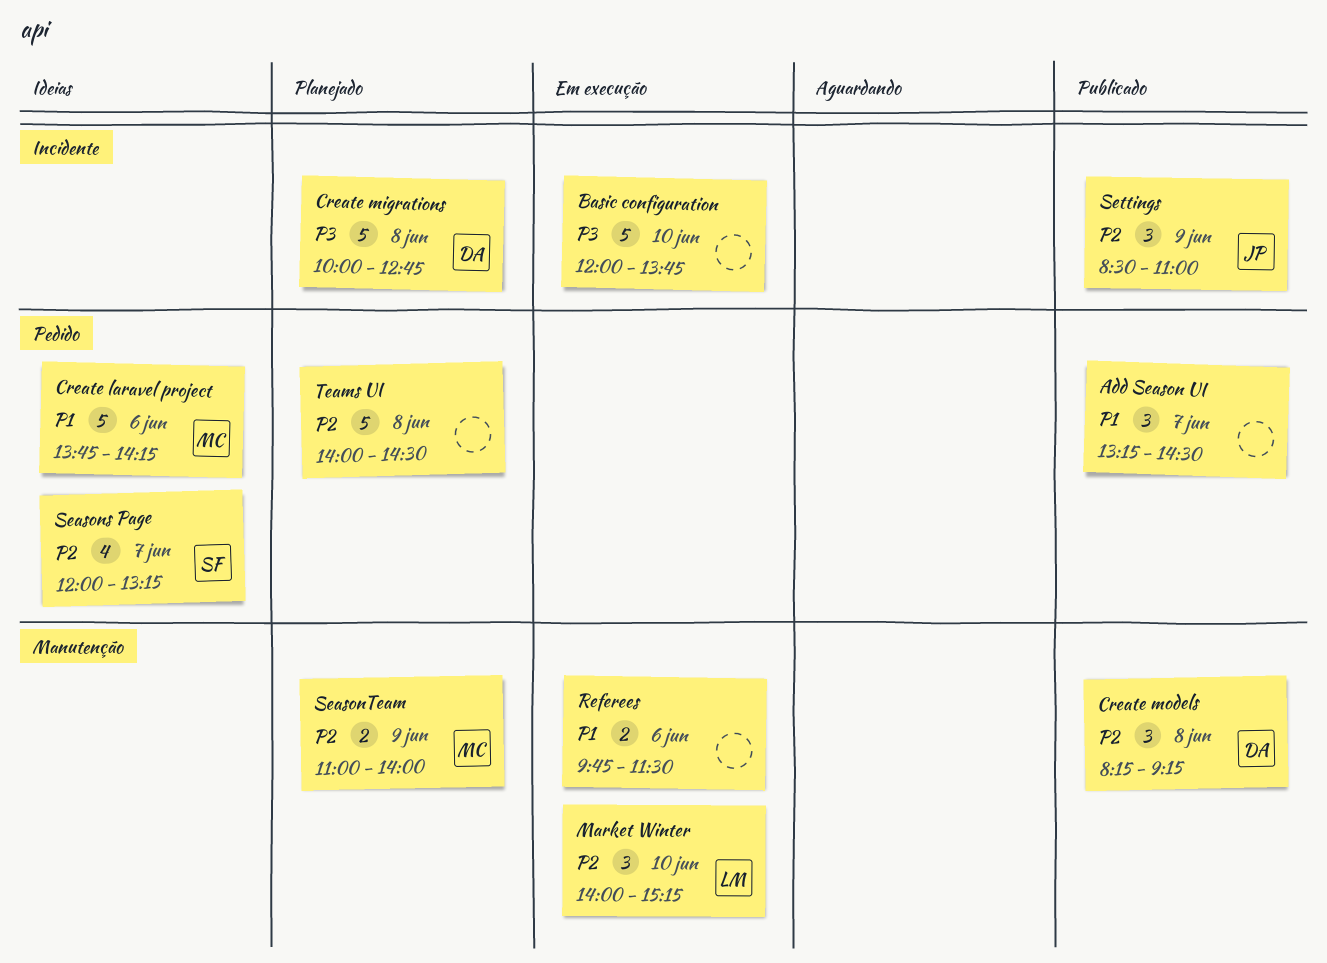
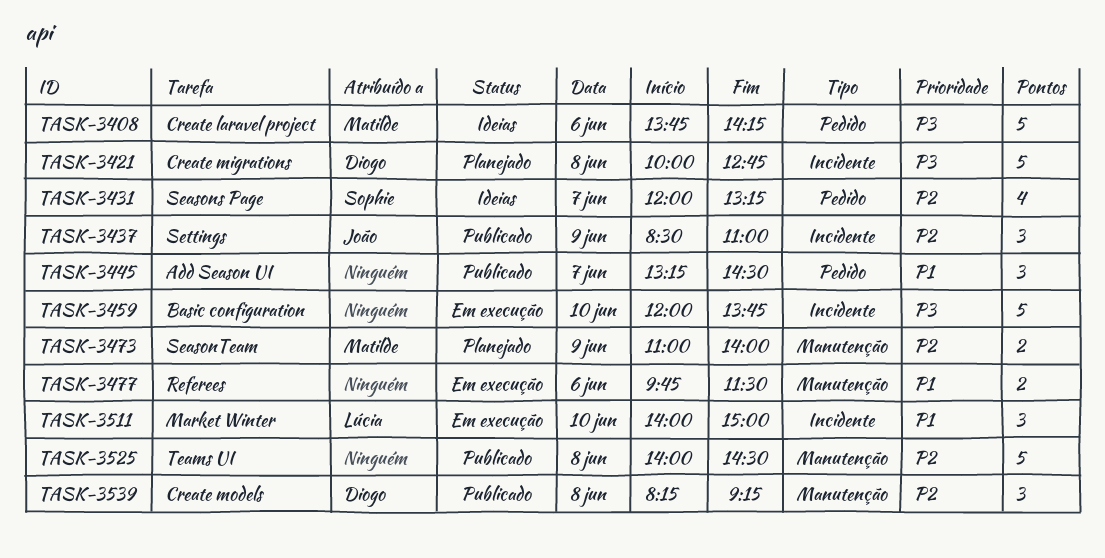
Create laravel project, priority: P1 -> P3
Market Winter, priority: P2 -> P1
Market Winter, label: Manutenção -> Incidente
Market Winter, ends: 15:15 -> 15:00
Teams UI, status: Planejado -> Publicado
Teams UI, label: Pedido -> Manutenção

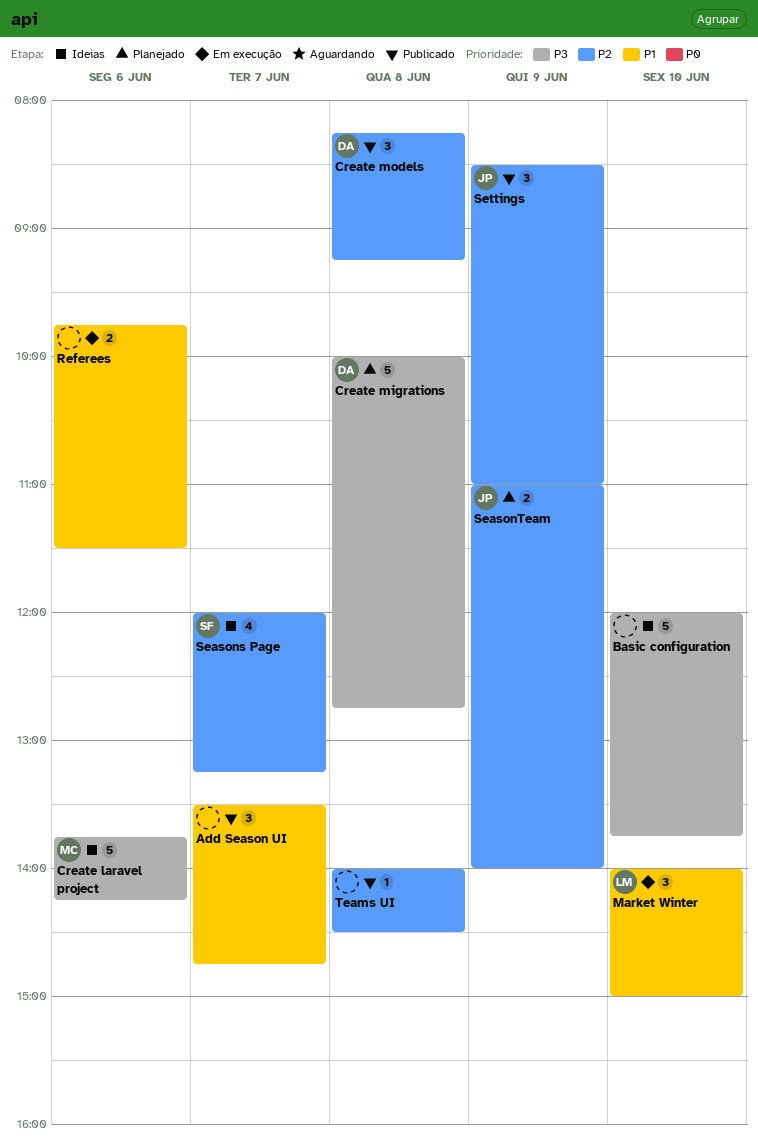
Add Season UI, begins: 13:15 -> 13:30
Add Season UI, ends: 14:30 -> 14:45
Basic configuration, status: Em execução -> Ideias
SeasonTeam, owner: Matilde -> João
Teams UI, estimate: 5 -> 1

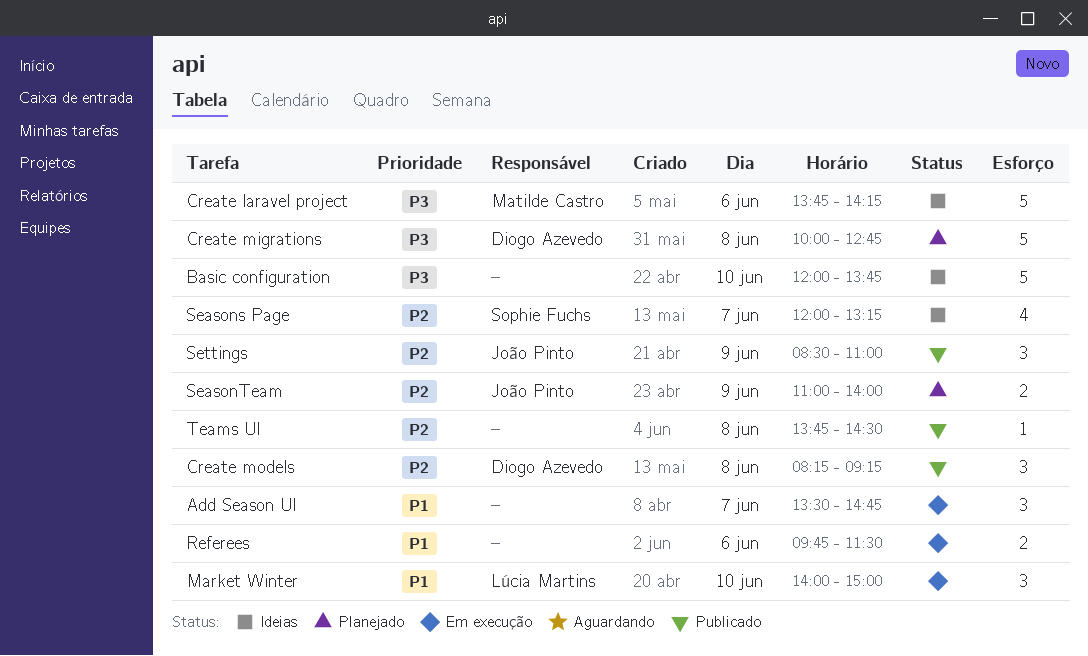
Add Season UI, status: Publicado -> Em execução
Teams UI, begins: 14:00 -> 13:45

